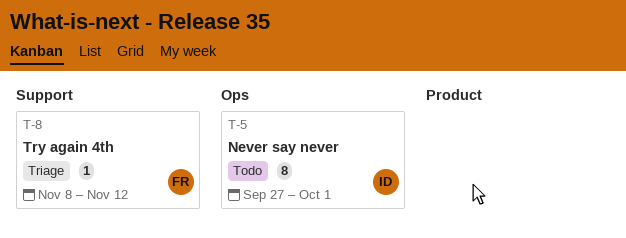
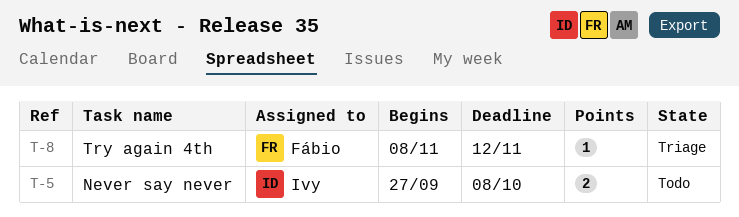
T-5, estimate: 8 -> 2
T-5, due: Oct 1 -> Oct 8

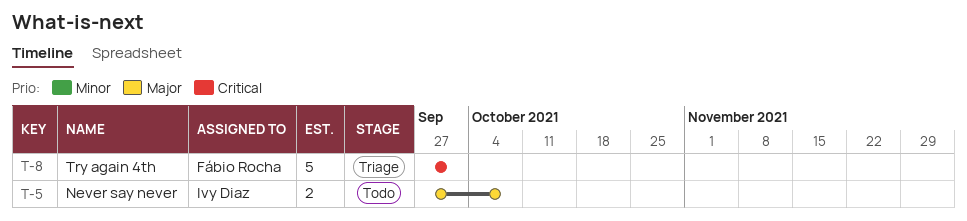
T-8, estimate: 1 -> 5
T-8, start: Nov 8 -> Sep 27
T-8, due: Nov 12 -> Oct 1

